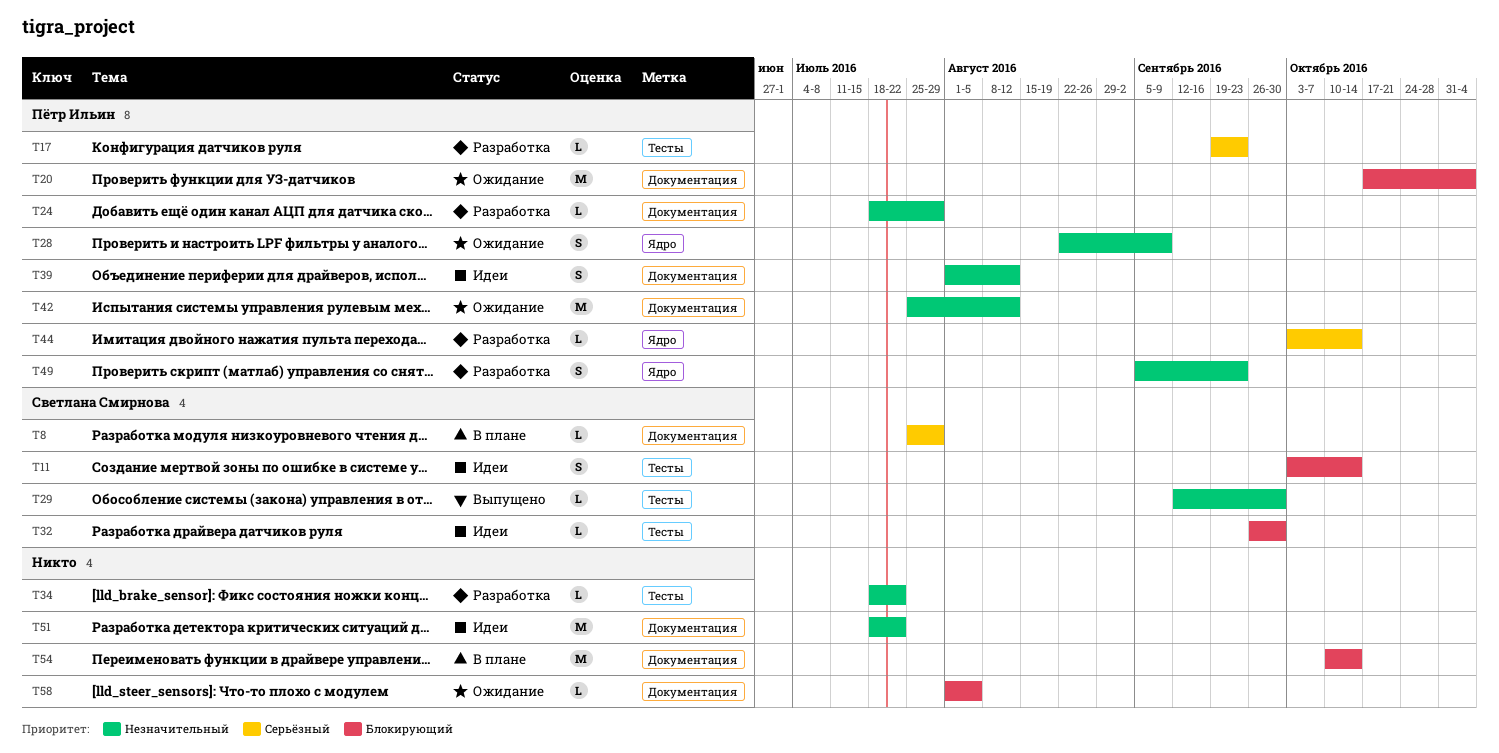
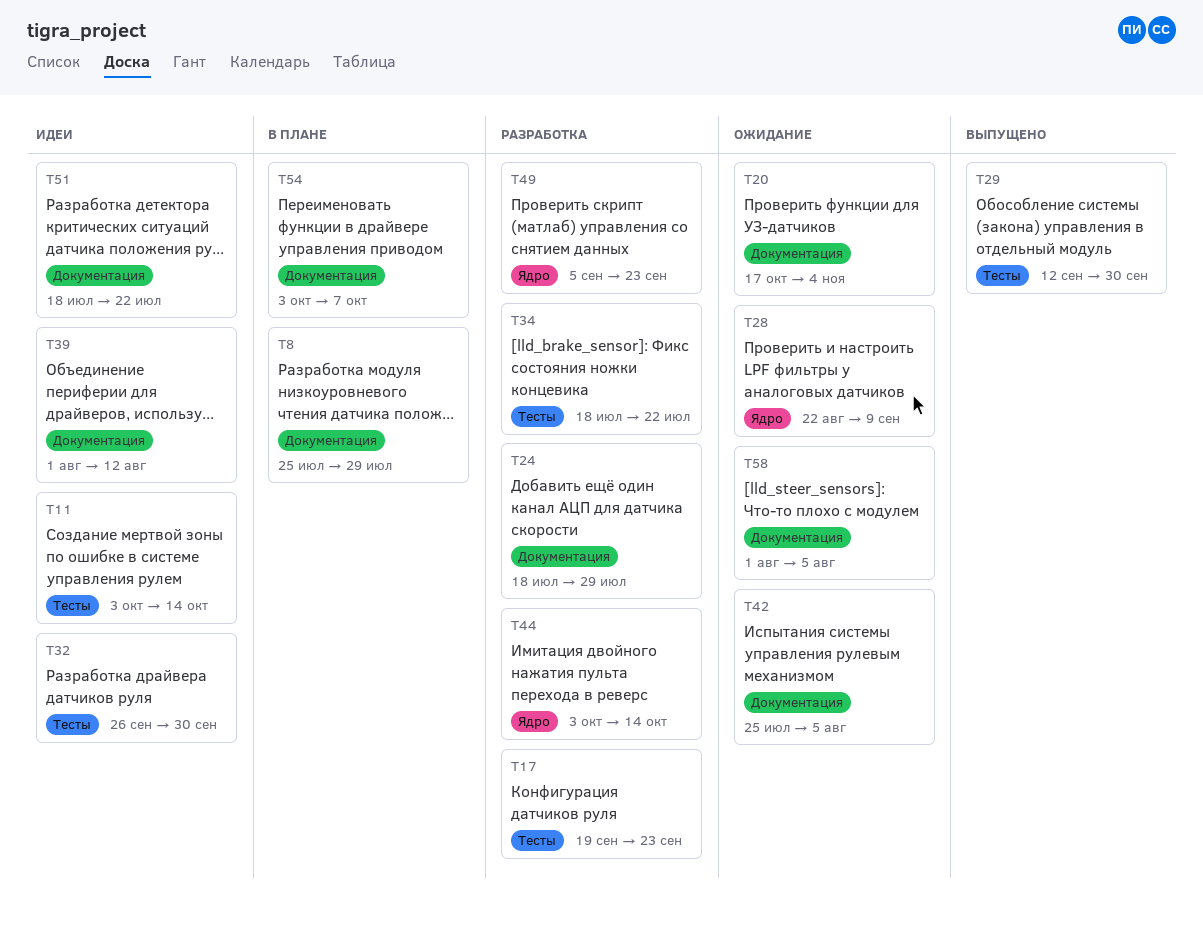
T42, due: Aug 12 -> Aug 5
T54, start: Oct 10 -> Oct 3
T54, due: Oct 14 -> Oct 7

